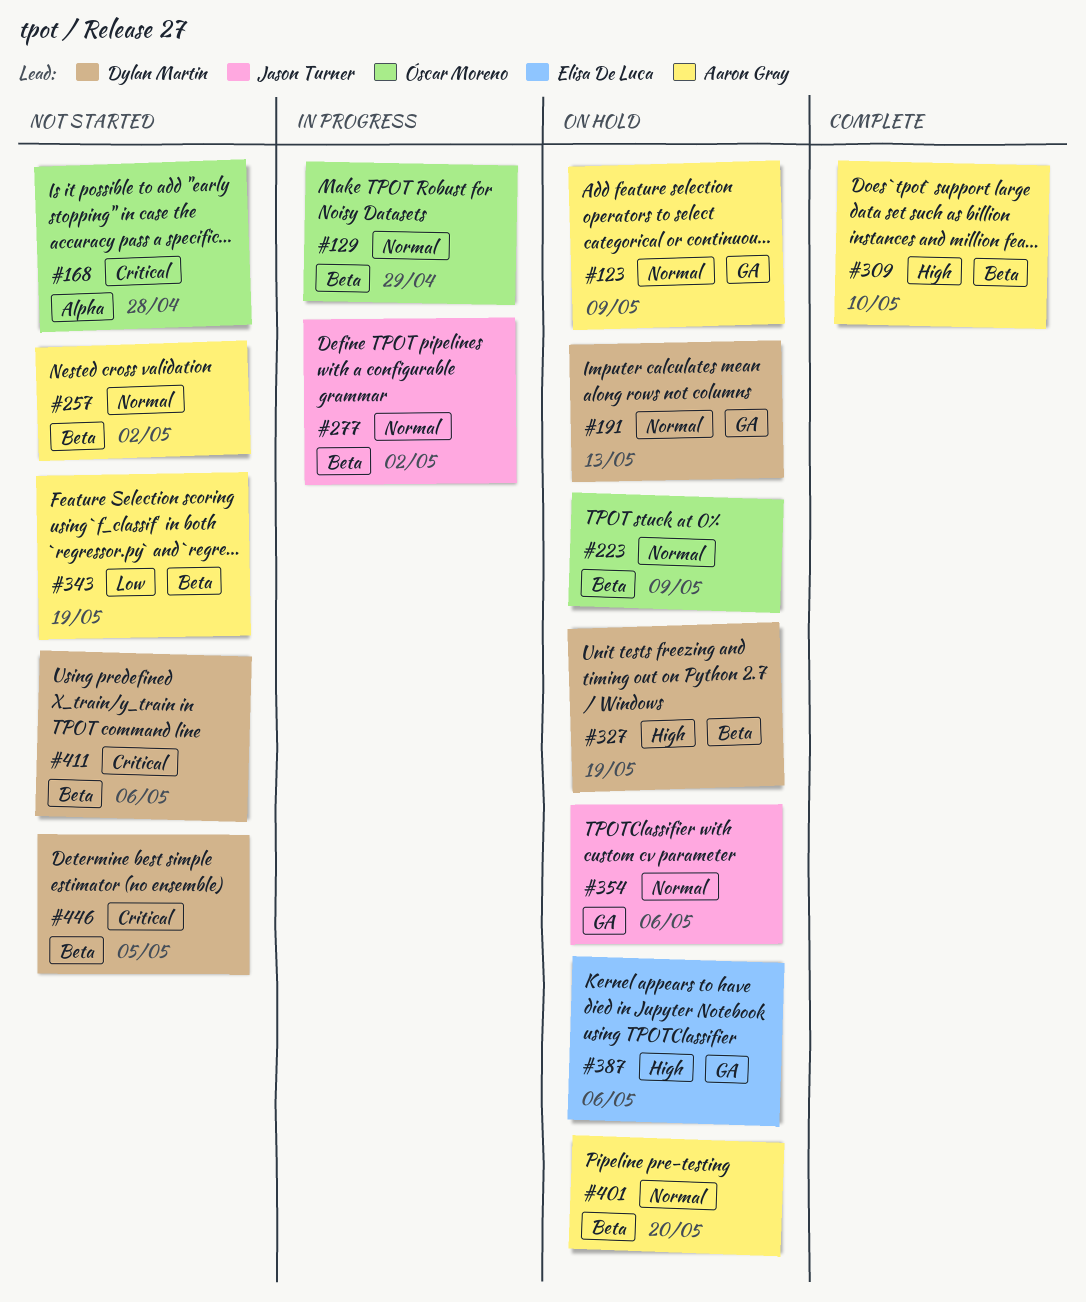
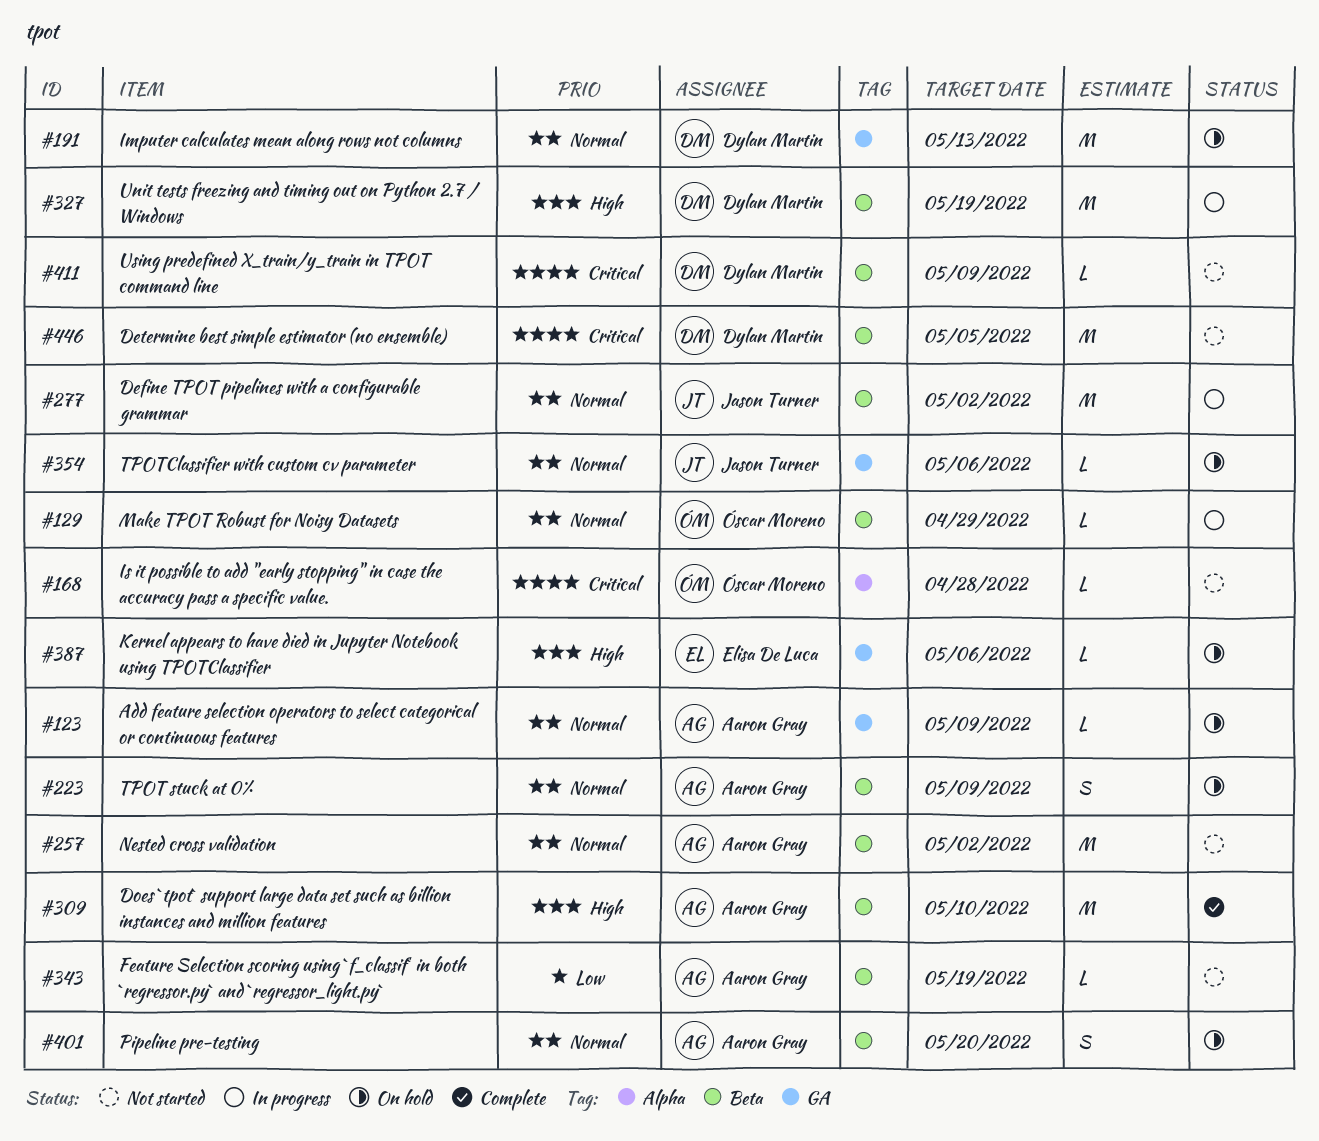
#223, owner: Óscar Moreno -> Aaron Gray
#327, status: On hold -> In progress
#411, due: May 6 -> May 9

